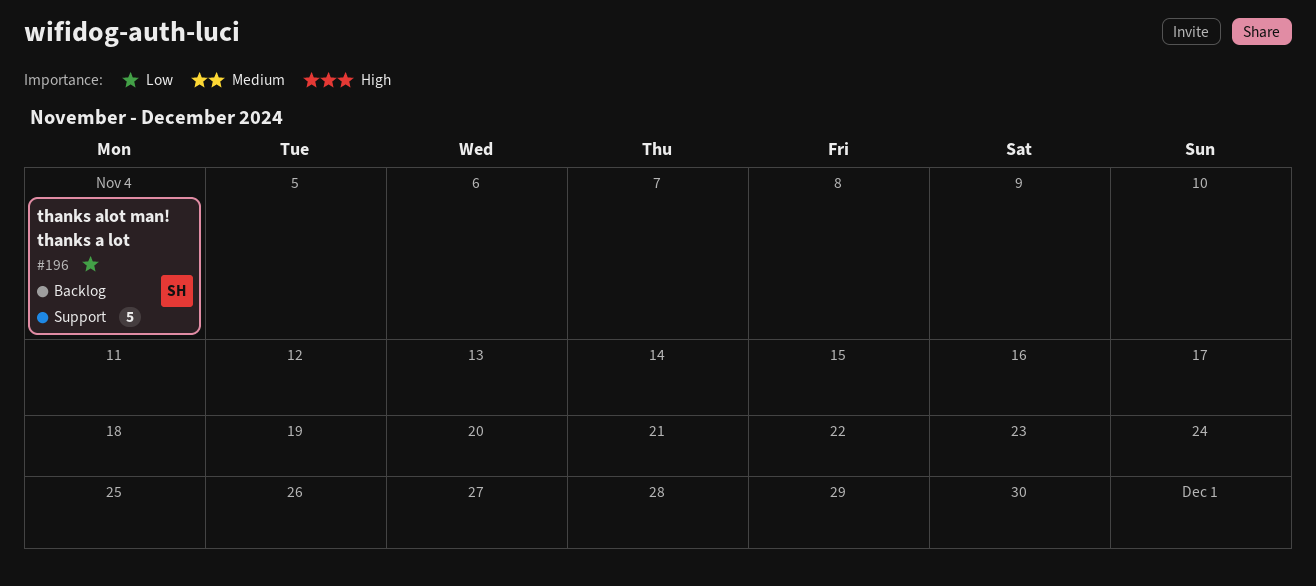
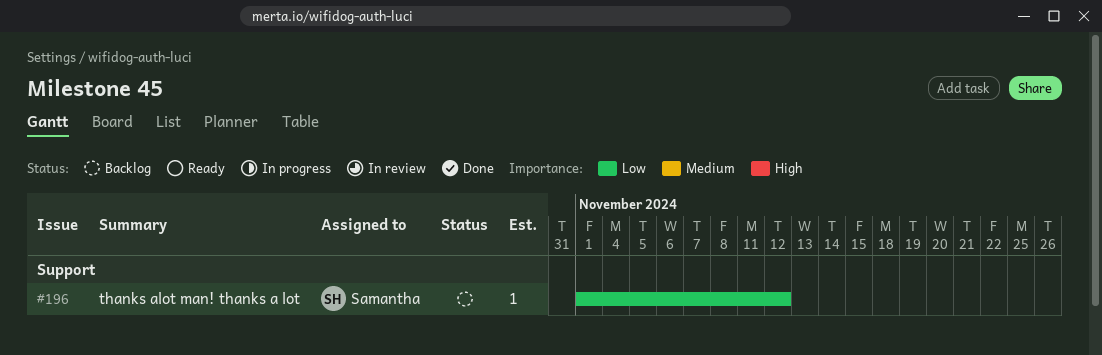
#196, estimate: 5 -> 1
#196, due: Nov 4 -> Nov 12

